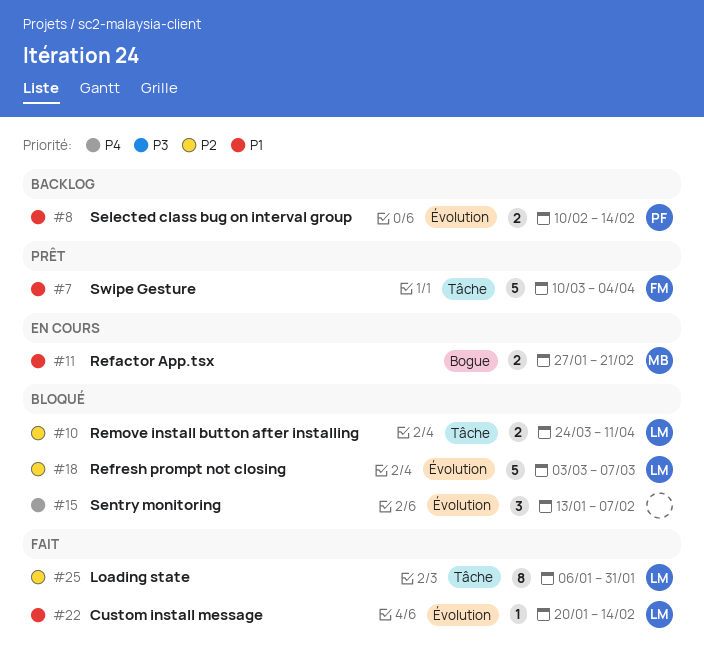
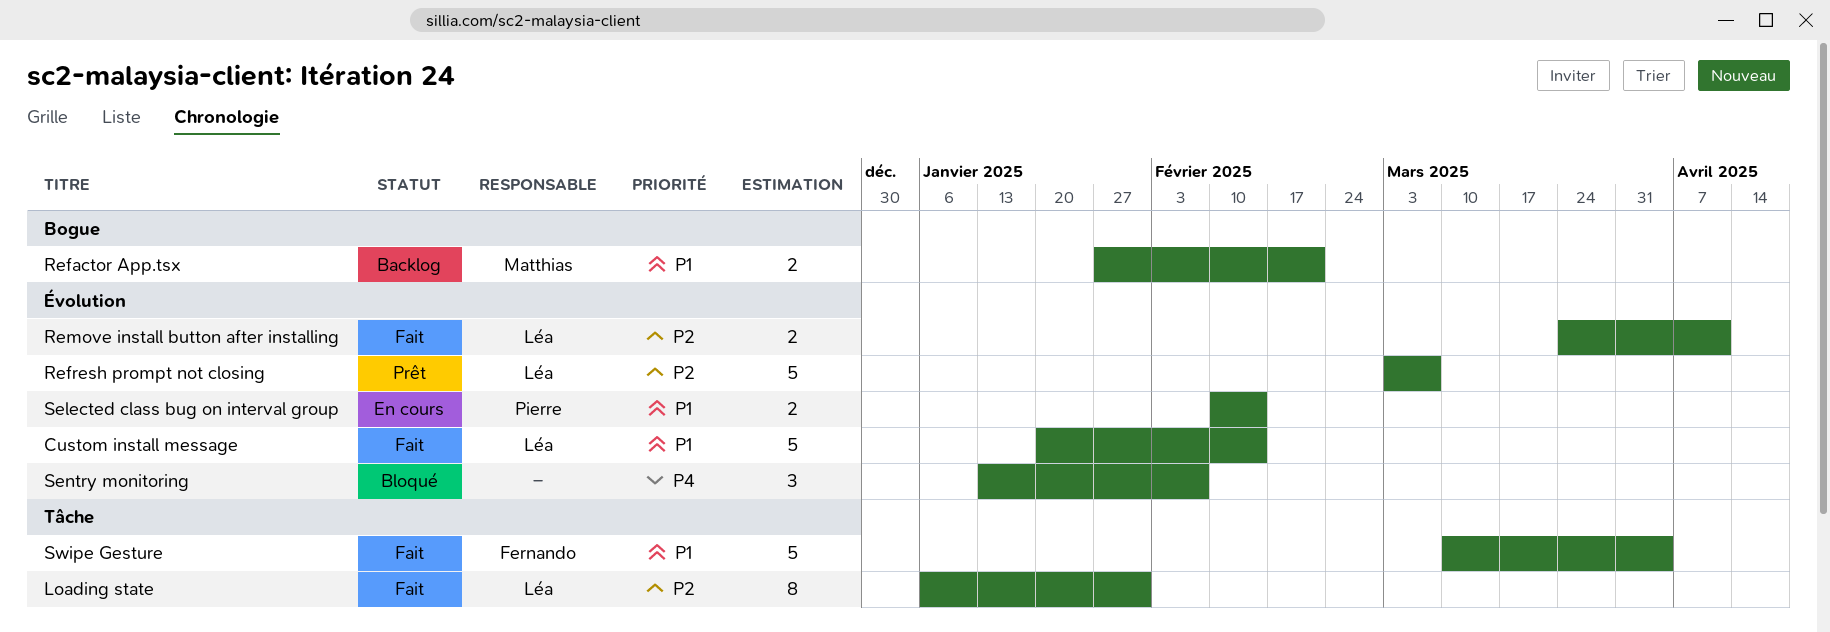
Custom install message, estimate: 1 -> 5
Refactor App.tsx, status: En cours -> Backlog
Refresh prompt not closing, status: Bloqué -> Prêt
Remove install button after installing, status: Bloqué -> Fait
Remove install button after installing, label: Tâche -> Évolution
Selected class bug on interval group, status: Backlog -> En cours
Swipe Gesture, status: Prêt -> Fait

